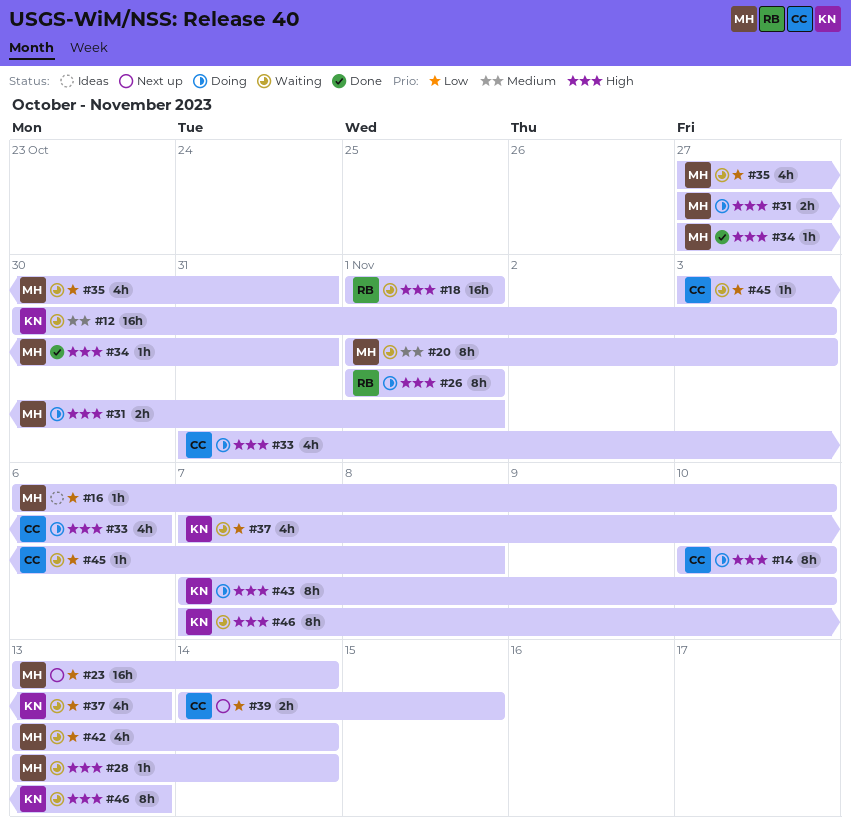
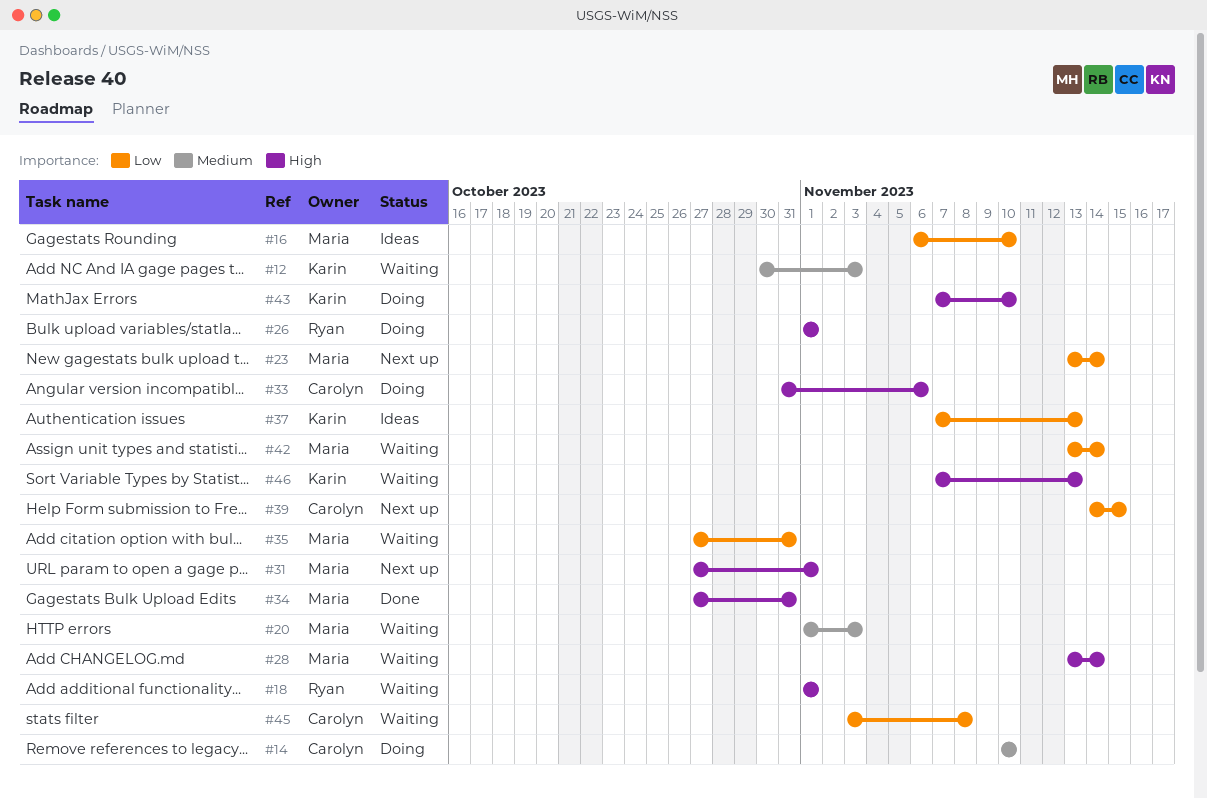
#14, priority: High -> Medium
#31, status: Doing -> Next up
#37, status: Waiting -> Ideas

